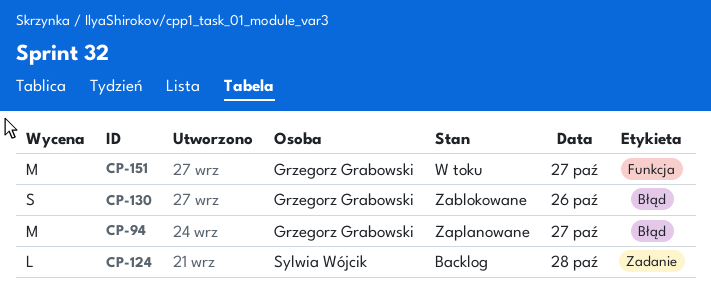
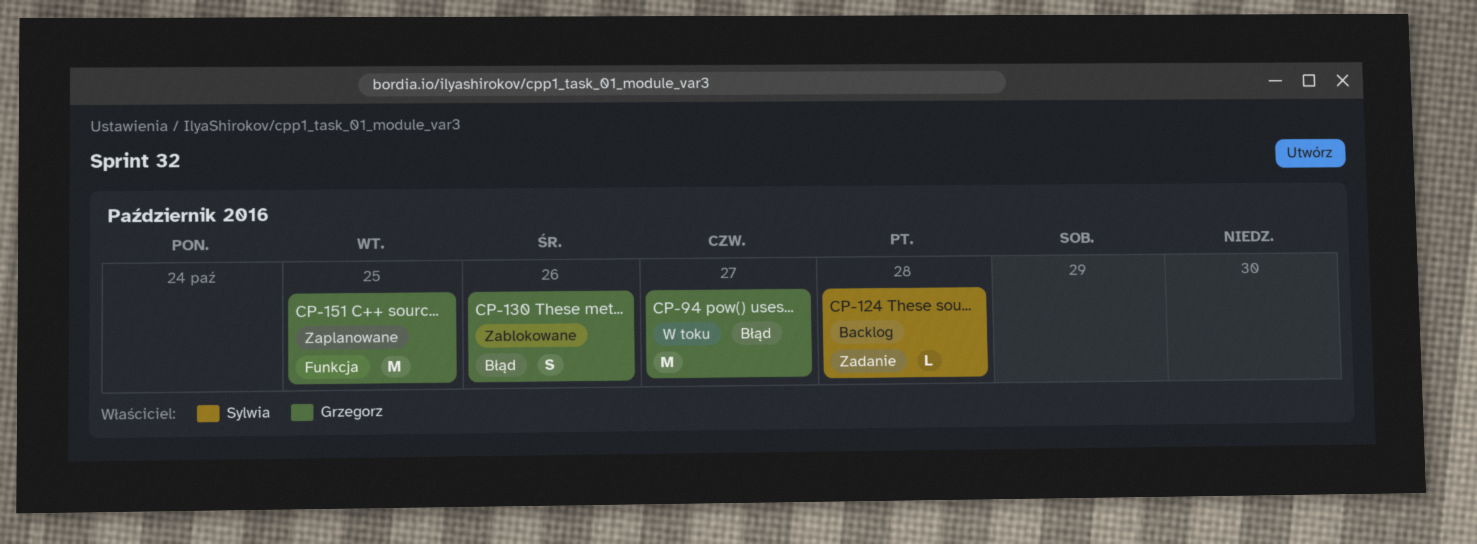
CP-94, status: Zaplanowane -> W toku
CP-151, status: W toku -> Zaplanowane
CP-151, day: Oct 27 -> Oct 25

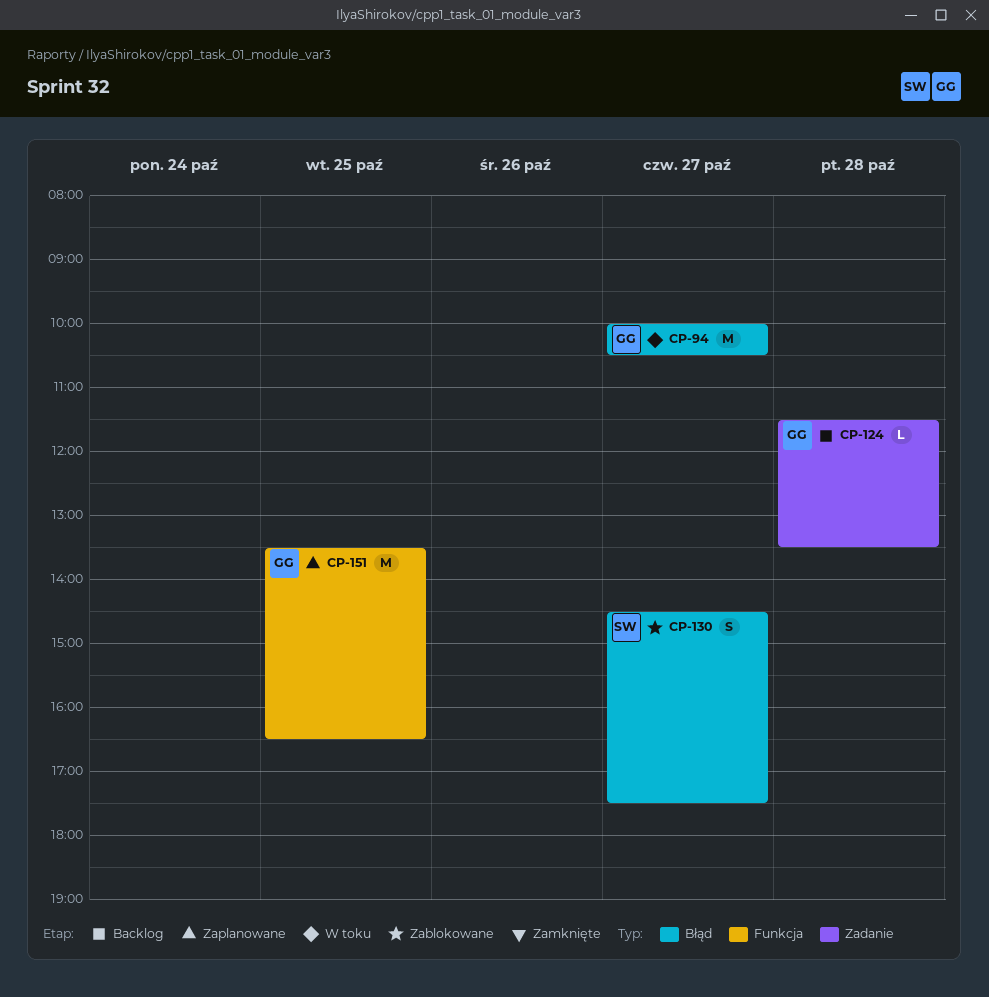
CP-124, owner: Sylwia -> Grzegorz
CP-130, owner: Grzegorz -> Sylwia
CP-130, day: Oct 26 -> Oct 27

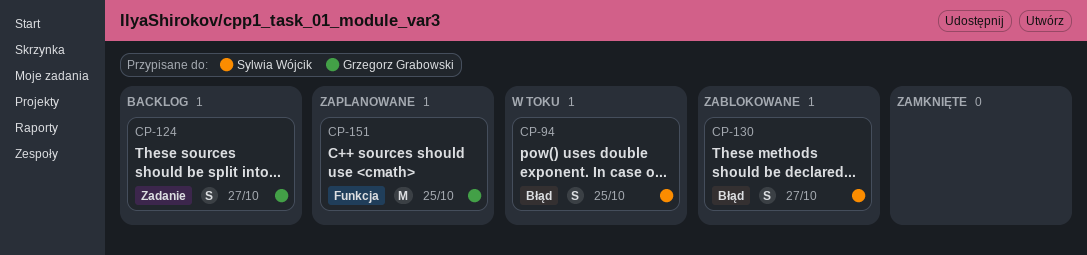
CP-94, owner: Grzegorz Grabowski -> Sylwia Wójcik
CP-94, estimate: M -> S
CP-94, day: Oct 27 -> Oct 25
CP-124, estimate: L -> S
CP-124, day: Oct 28 -> Oct 27

